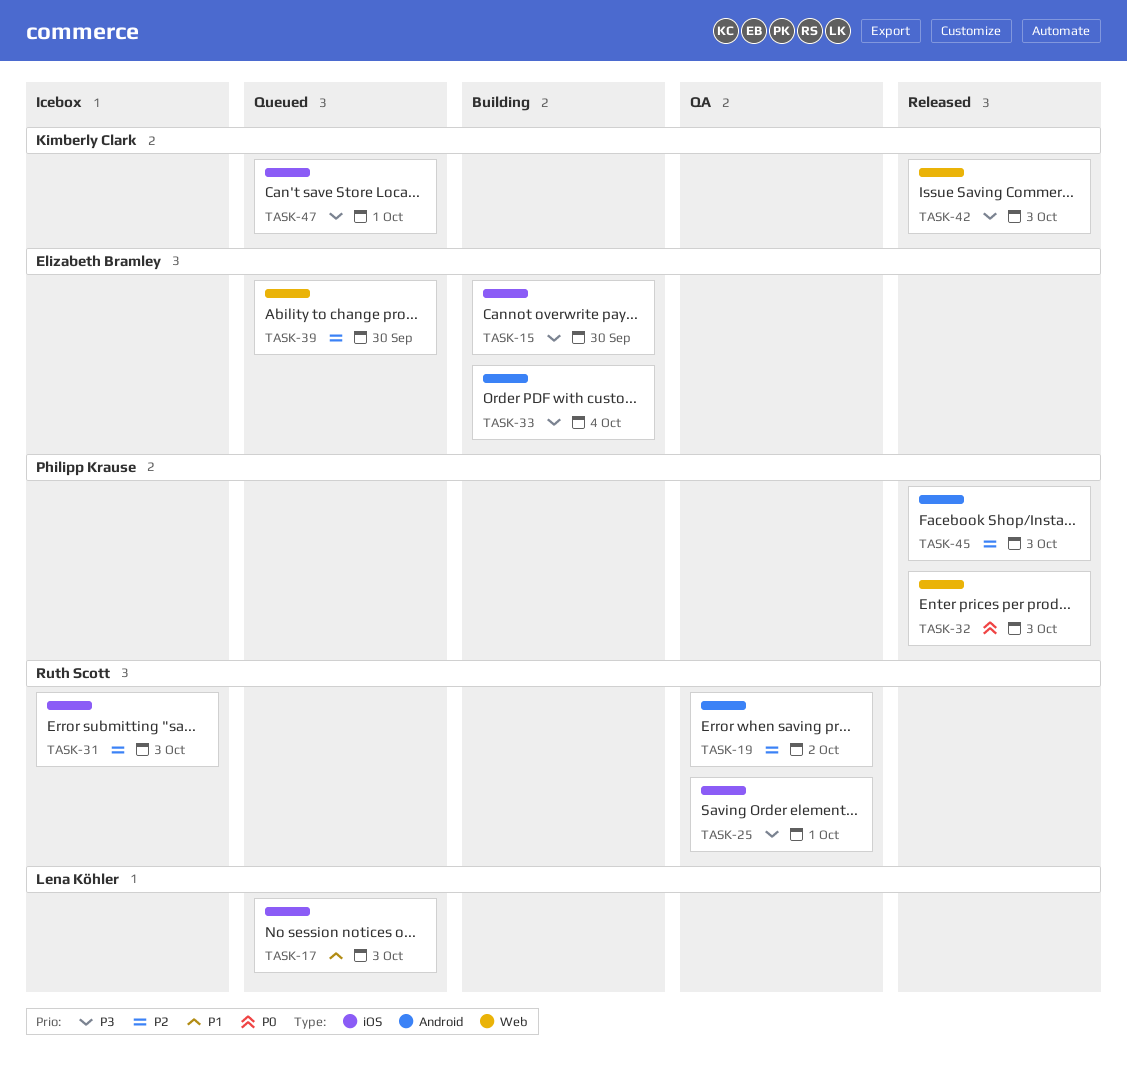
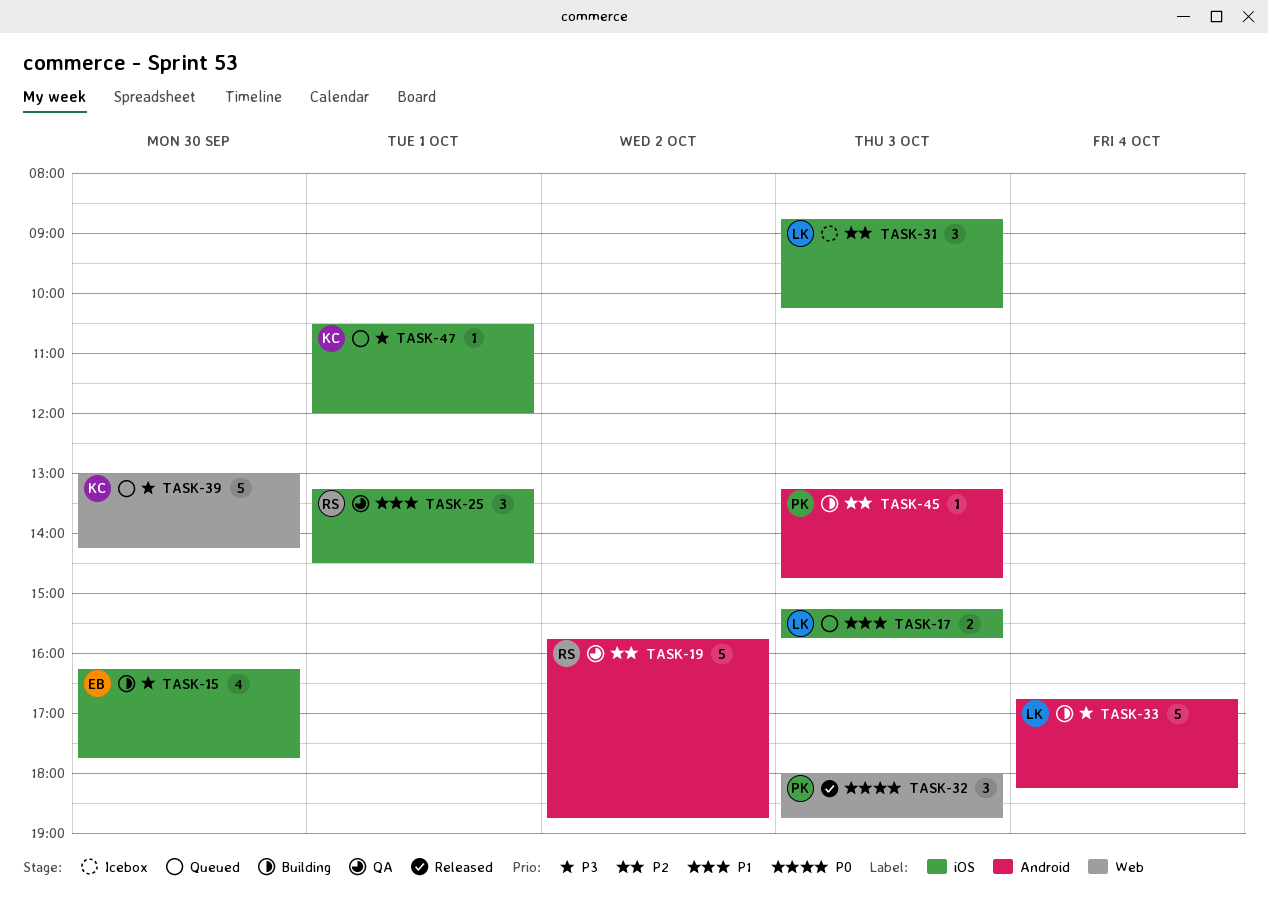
TASK-25, priority: P3 -> P1
TASK-31, owner: Ruth Scott -> Lena Köhler
TASK-33, owner: Elizabeth Bramley -> Lena Köhler
TASK-39, owner: Elizabeth Bramley -> Kimberly Clark
TASK-39, priority: P2 -> P3
TASK-42: present -> none
TASK-45, status: Released -> Building

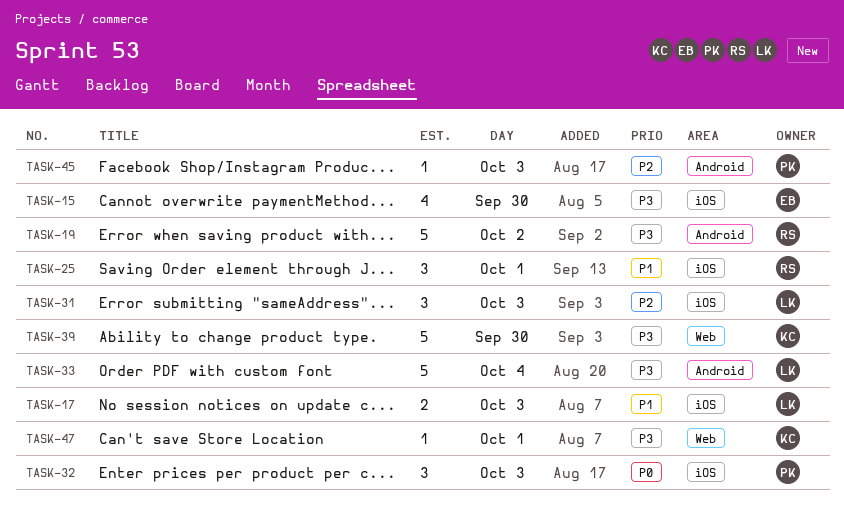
TASK-19, priority: P2 -> P3
TASK-32, label: Web -> iOS
TASK-47, label: iOS -> Web

